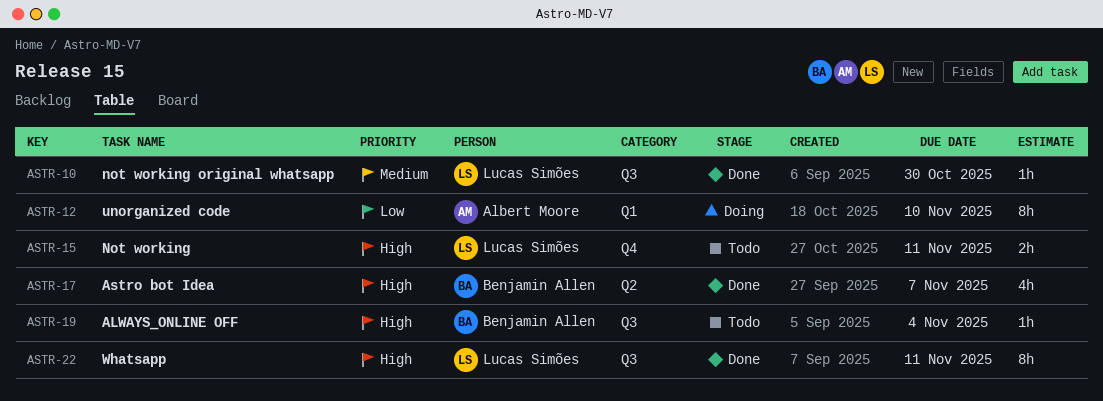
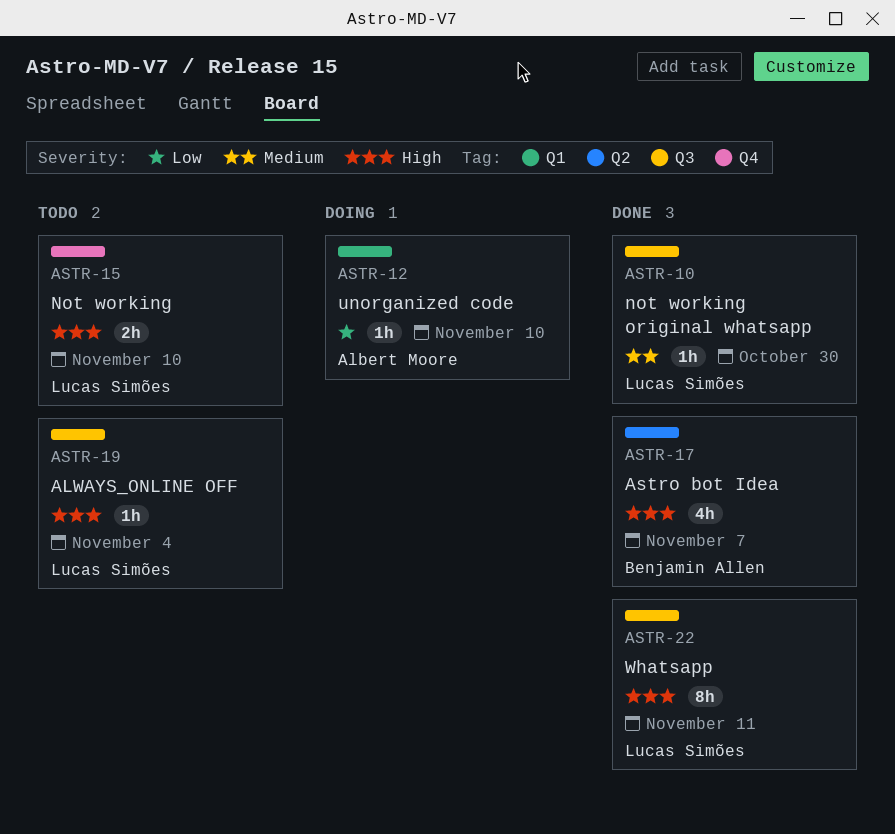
ASTR-12, estimate: 8h -> 1h
ASTR-15, due: Nov 11 -> Nov 10
ASTR-19, owner: Benjamin Allen -> Lucas Simões

